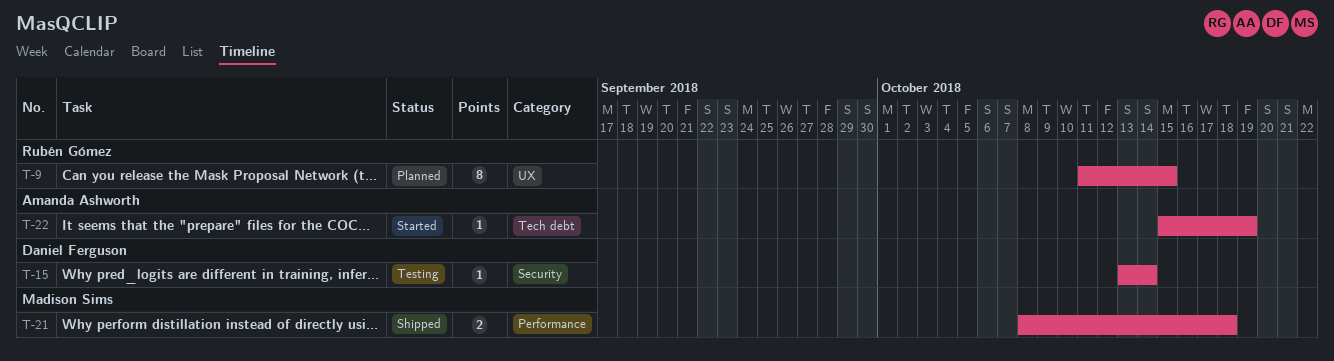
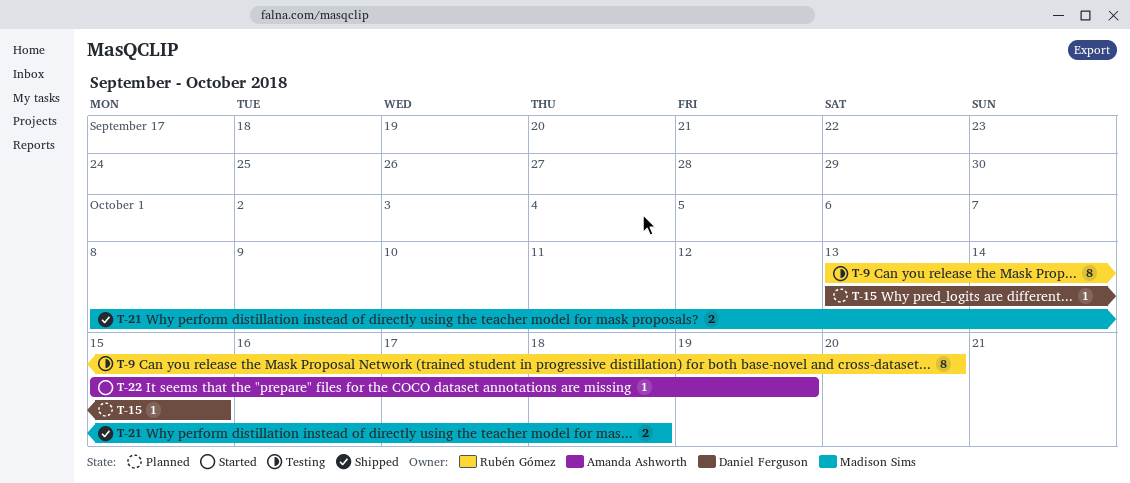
T-9, status: Planned -> Testing
T-9, start: Oct 11 -> Oct 13
T-9, due: Oct 15 -> Oct 20
T-15, status: Testing -> Planned
T-15, due: Oct 14 -> Oct 15

